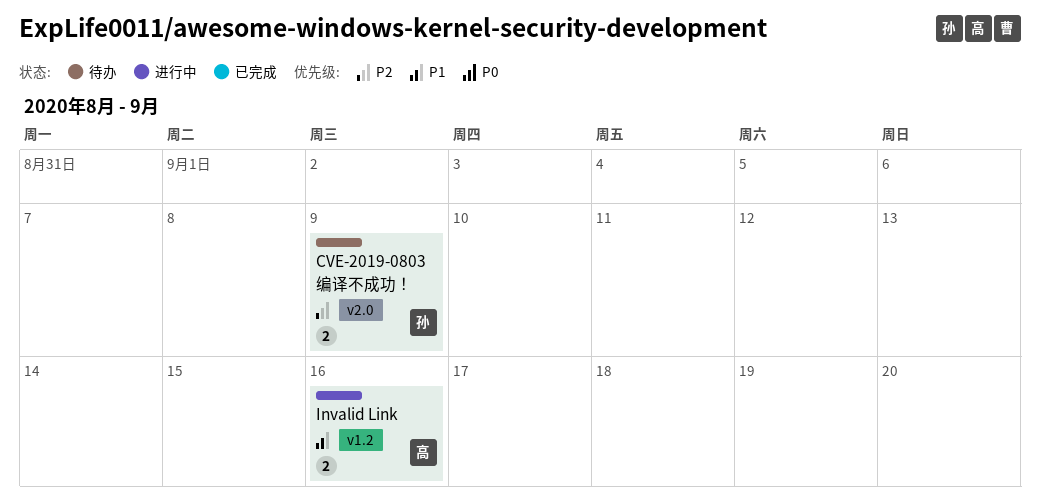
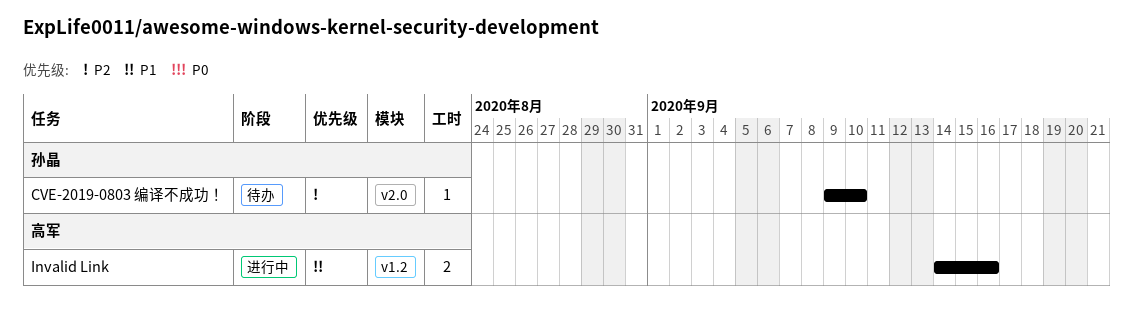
CVE-2019-0803 编译不成功！, estimate: 2 -> 1
CVE-2019-0803 编译不成功！, due: Sep 9 -> Sep 10

